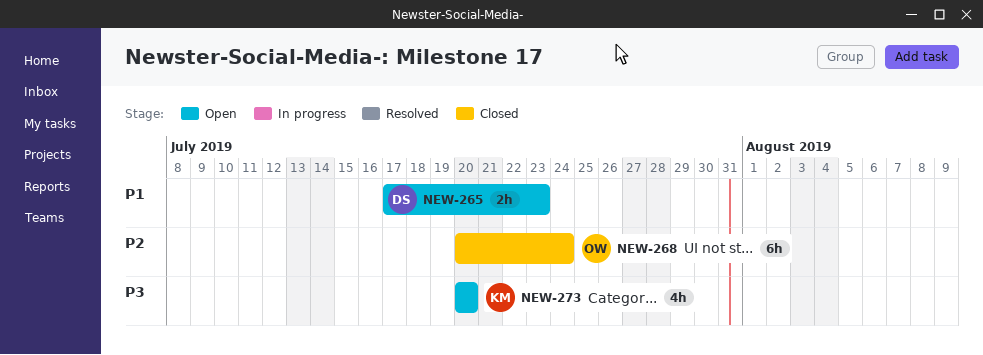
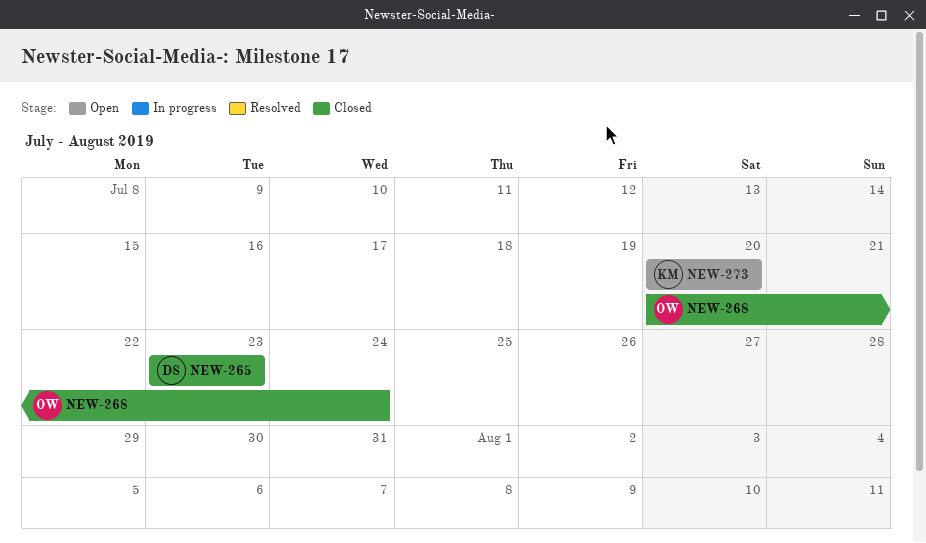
NEW-265, status: Open -> Closed
NEW-265, start: Jul 17 -> Jul 23

